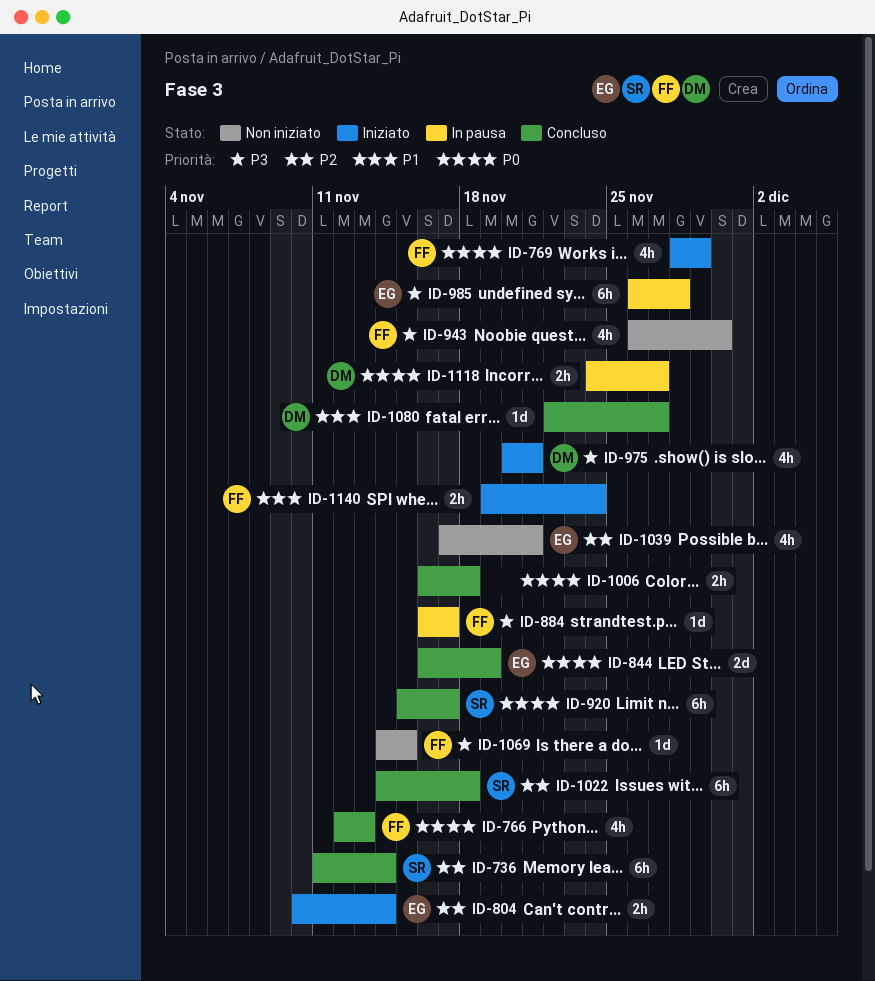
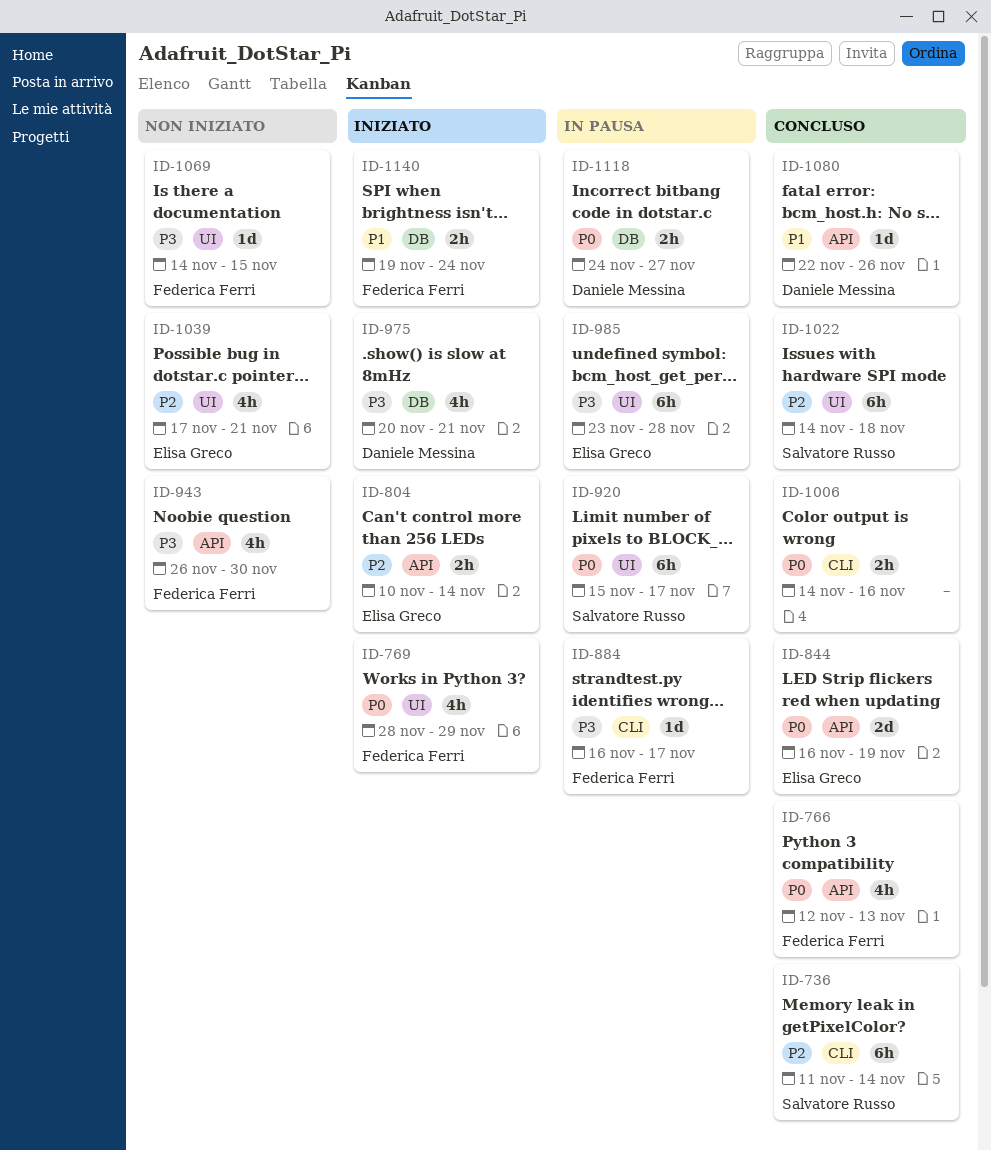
ID-920, status: Concluso -> In pausa
ID-985, start: Nov 26 -> Nov 23
ID-1006, start: Nov 16 -> Nov 14
ID-1006, due: Nov 18 -> Nov 16
ID-1080, due: Nov 27 -> Nov 26

